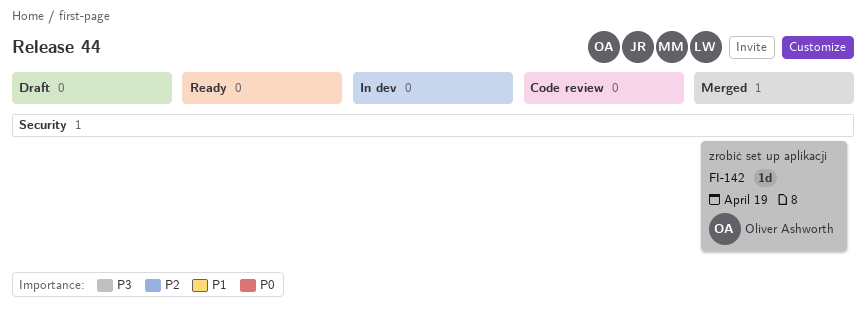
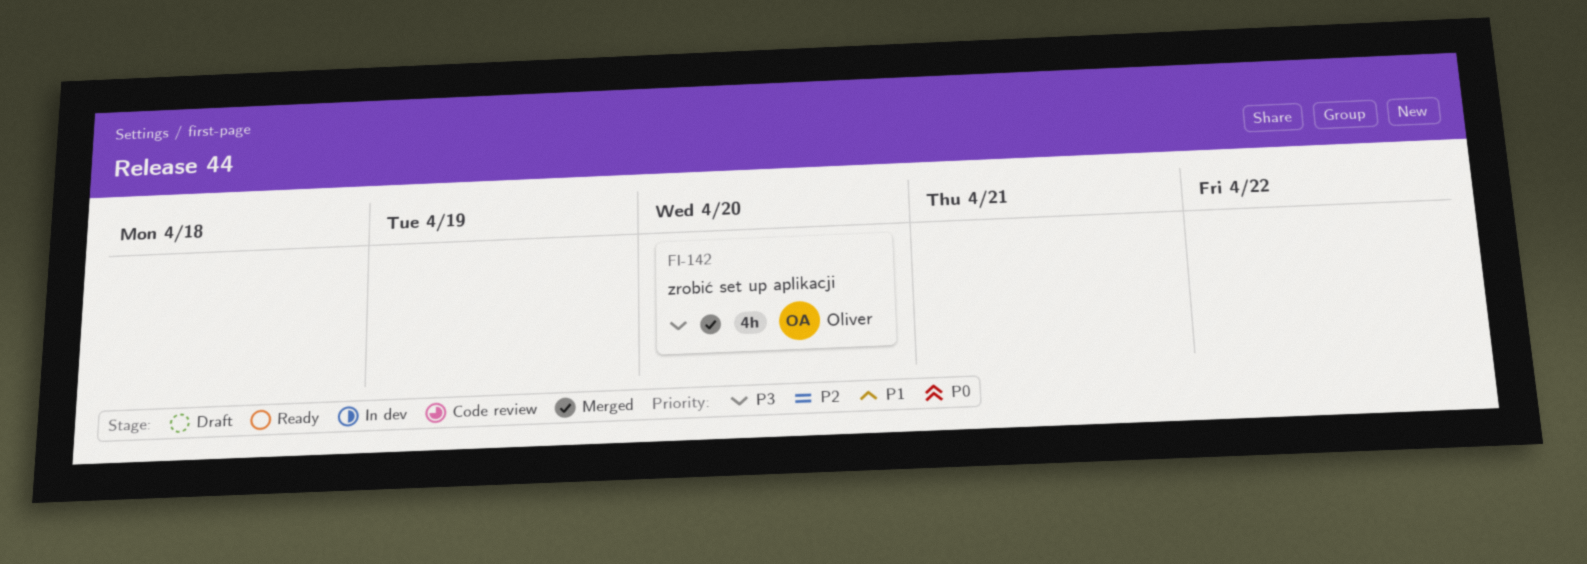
FI-142, estimate: 1d -> 4h
FI-142, due: Apr 19 -> Apr 20

